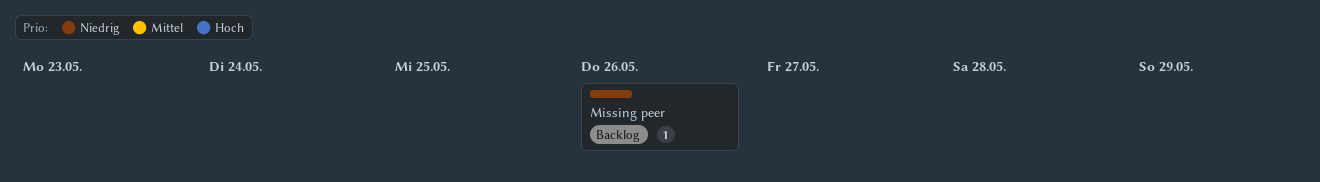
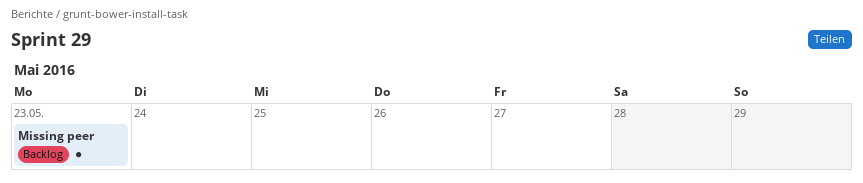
Missing peer, due: May 26 -> May 23

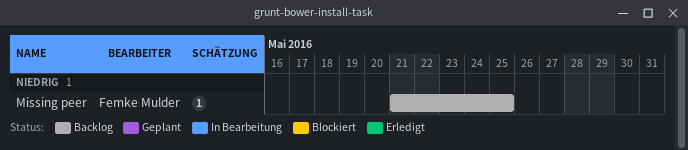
Missing peer, due: May 23 -> May 25

